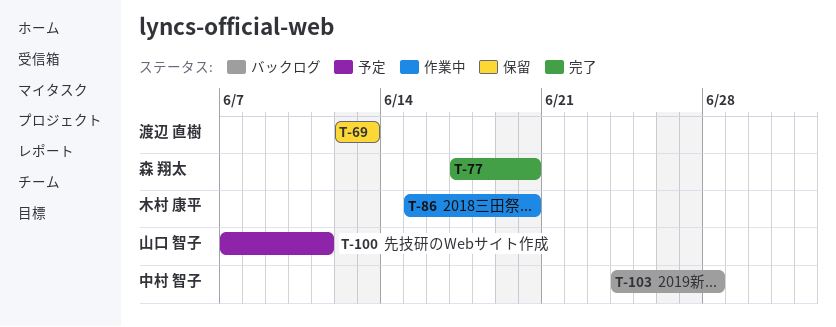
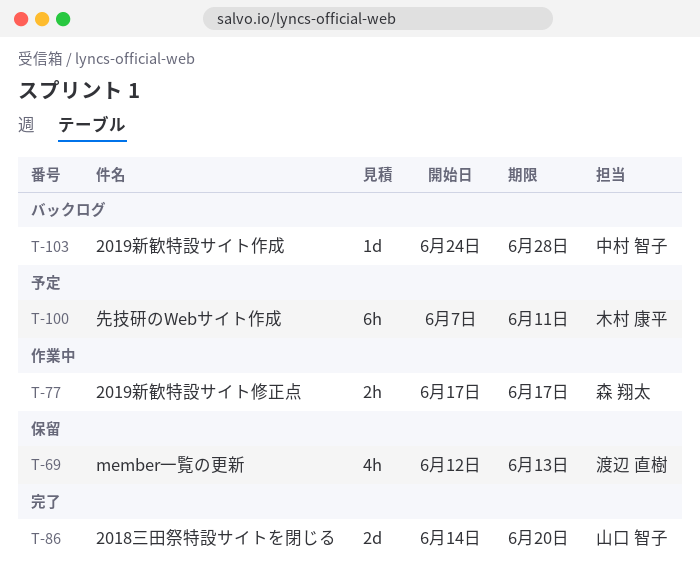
T-77, status: 完了 -> 作業中
T-77, due: Jun 20 -> Jun 17
T-86, status: 作業中 -> 完了
T-86, owner: 木村 康平 -> 山口 智子
T-86, start: Jun 15 -> Jun 14
T-100, owner: 山口 智子 -> 木村 康平

